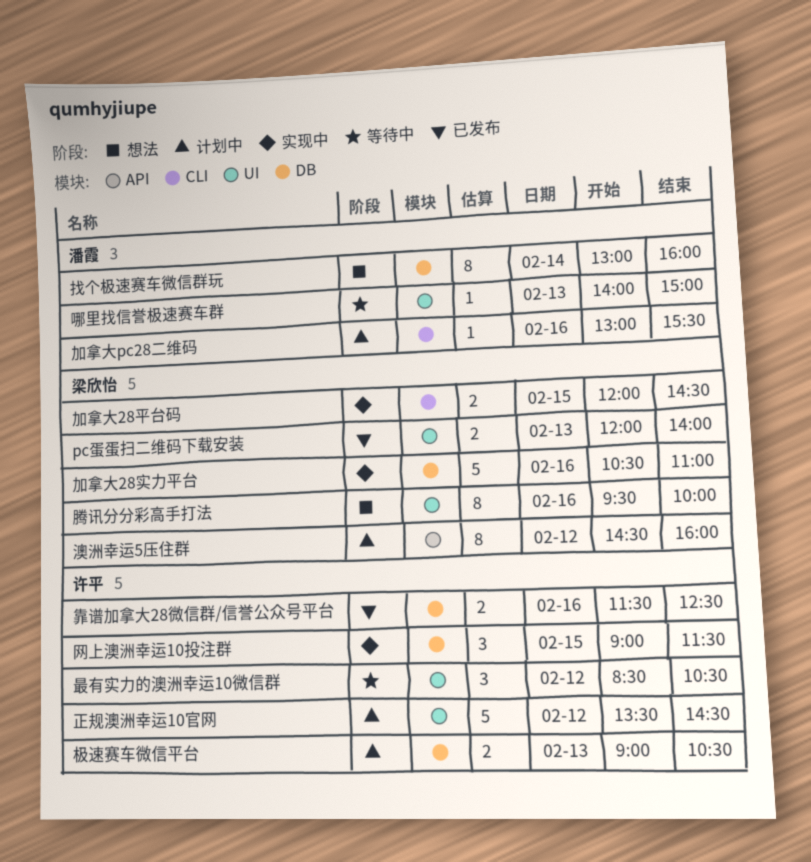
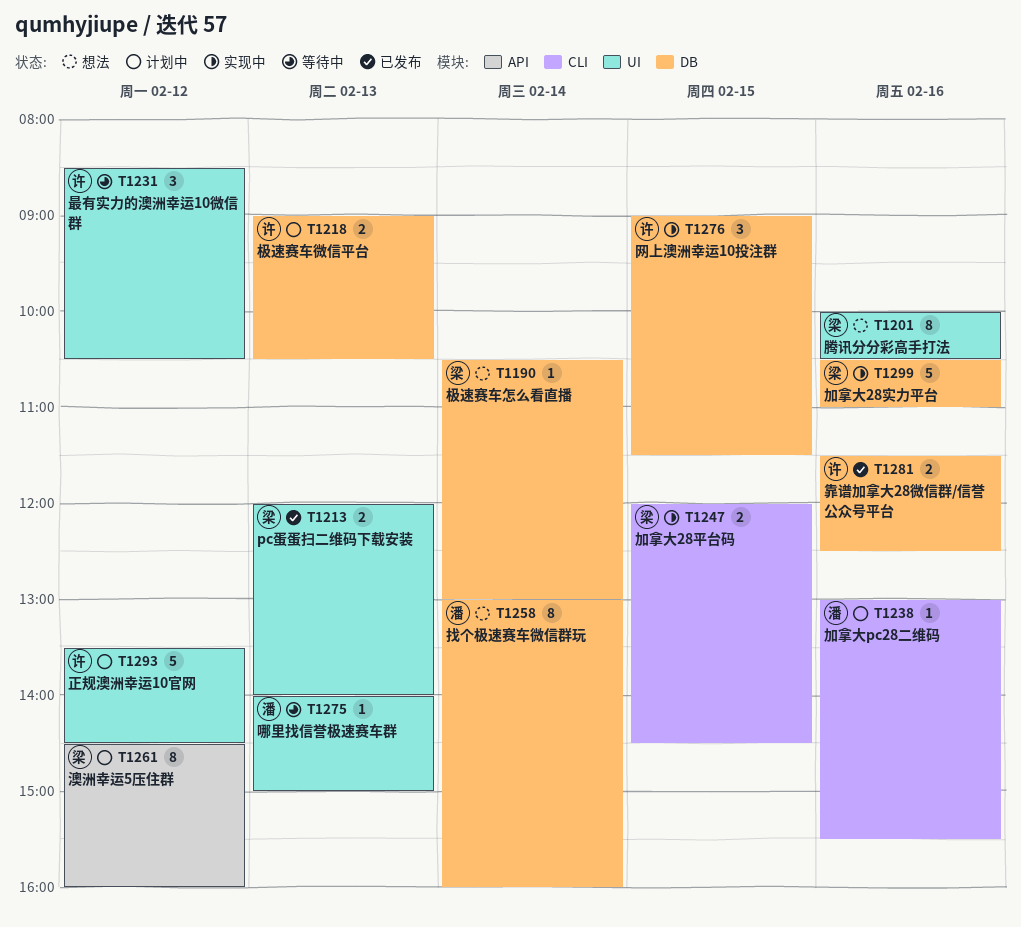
极速赛车怎么看直播: none -> present
腾讯分分彩高手打法, begins: 09:30 -> 10:00
腾讯分分彩高手打法, ends: 10:00 -> 10:30

